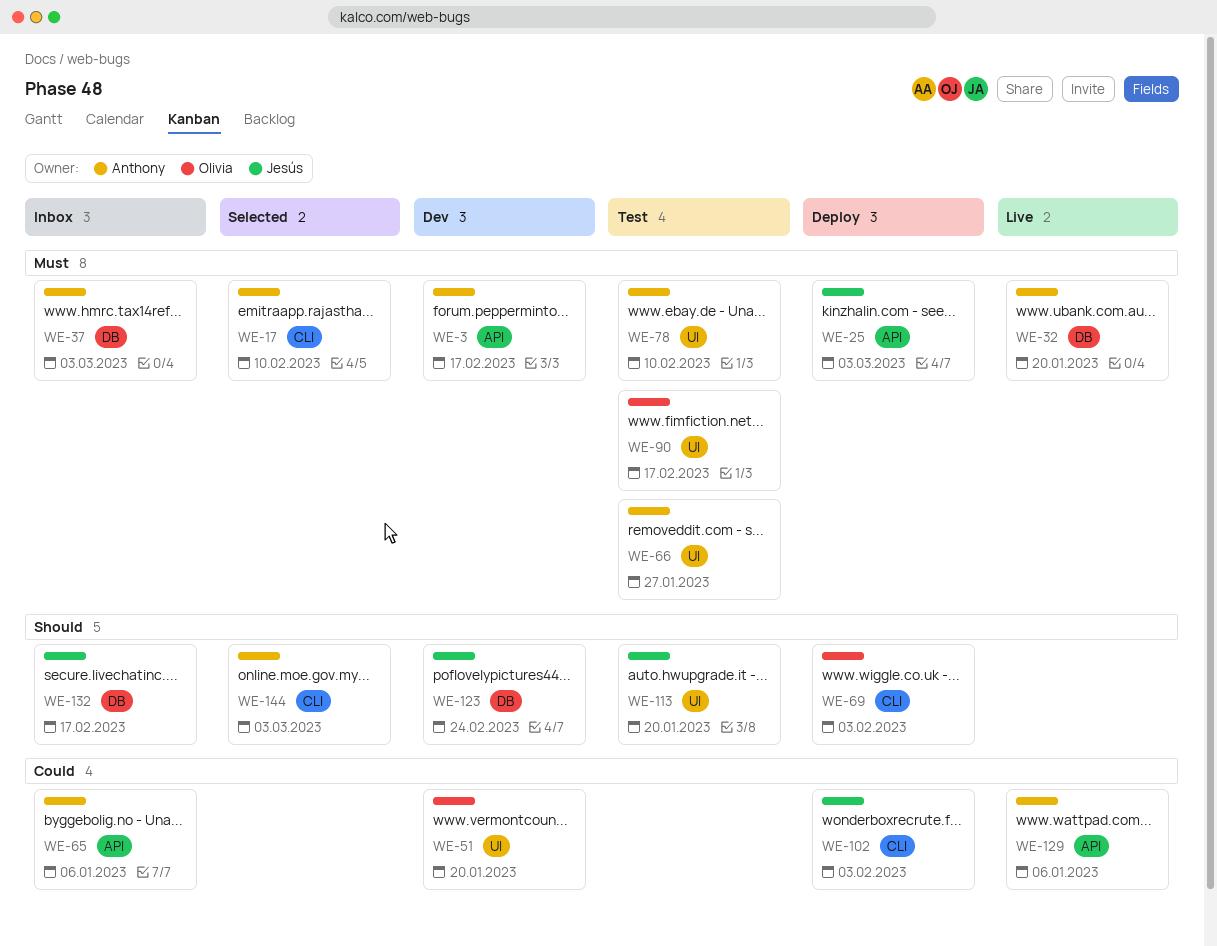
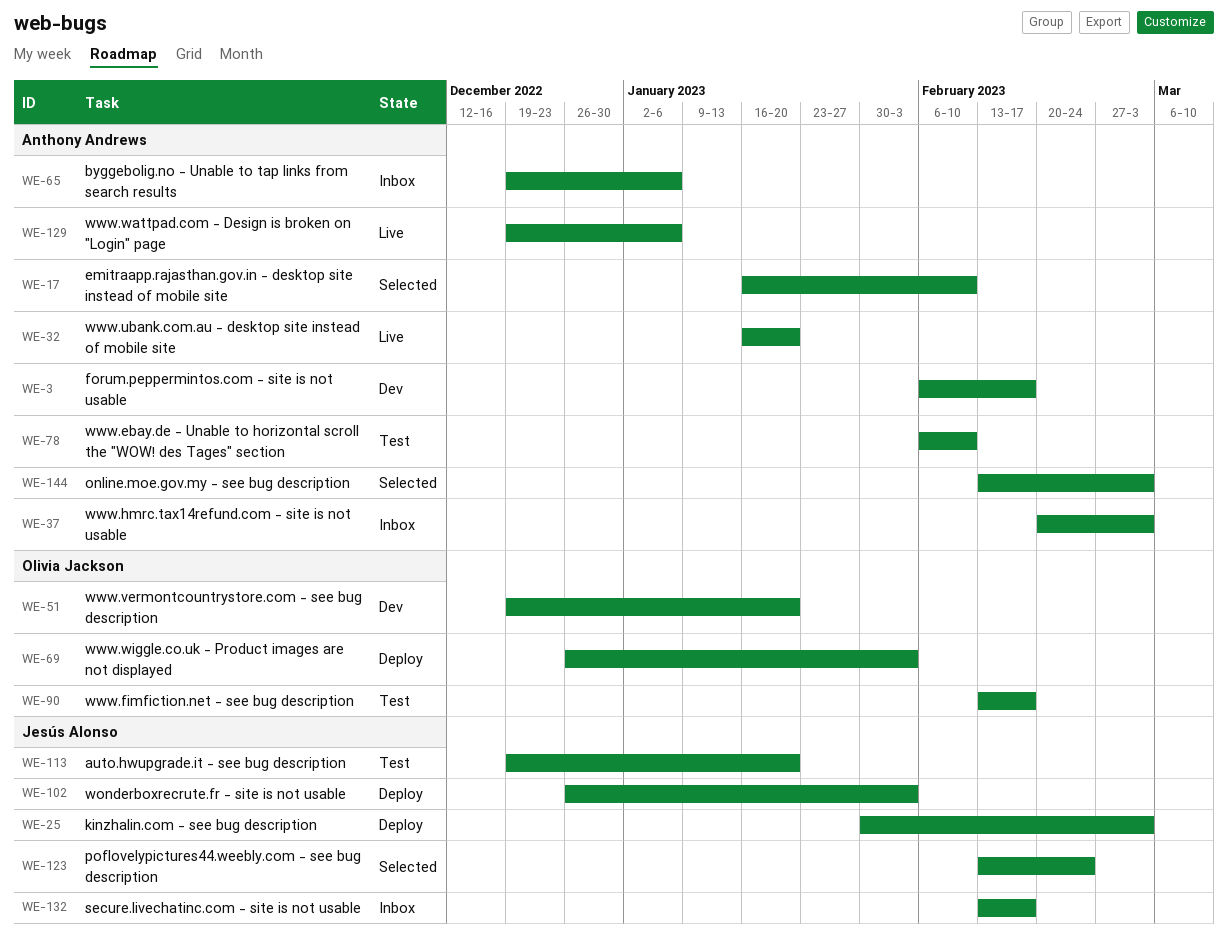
WE-66: present -> none
WE-123, status: Dev -> Selected

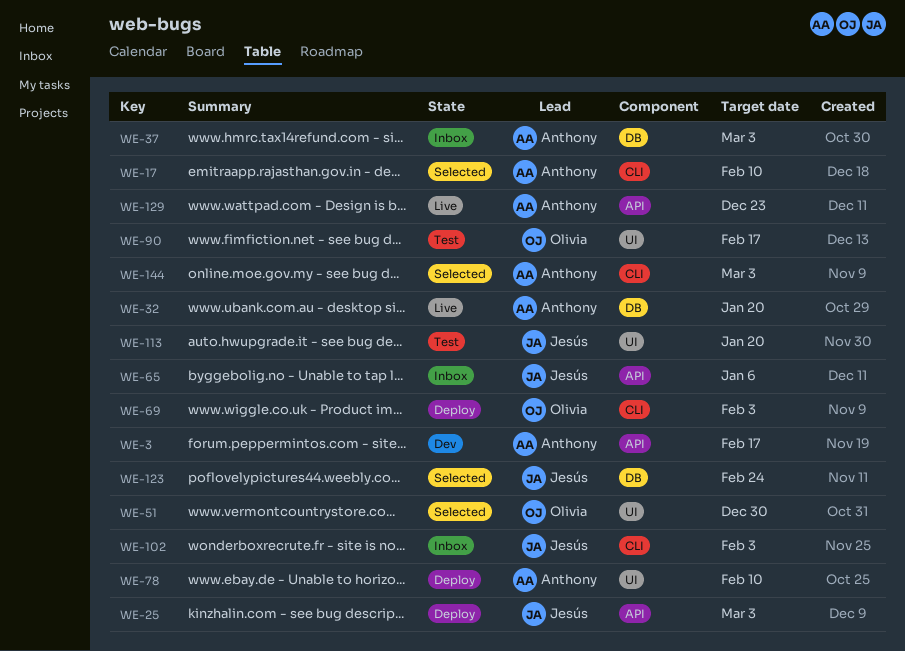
WE-51, status: Dev -> Selected
WE-51, due: Jan 20 -> Dec 30
WE-65, owner: Anthony Andrews -> Jesús Alonso
WE-78, status: Test -> Deploy
WE-102, status: Deploy -> Inbox
WE-129, due: Jan 6 -> Dec 23
WE-132: present -> none

